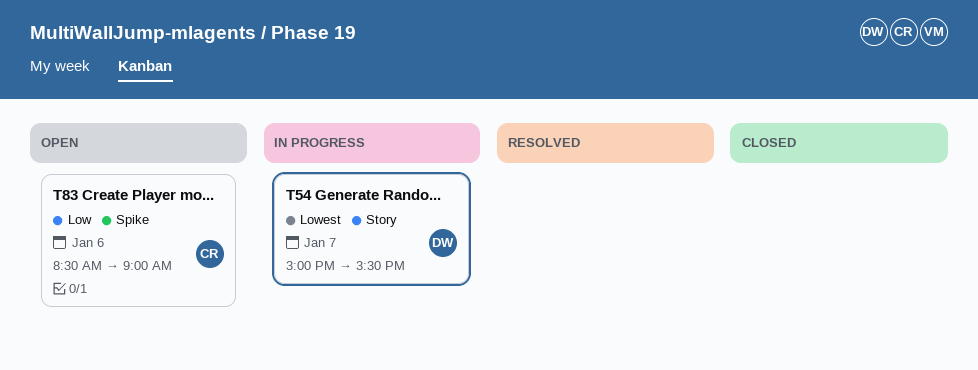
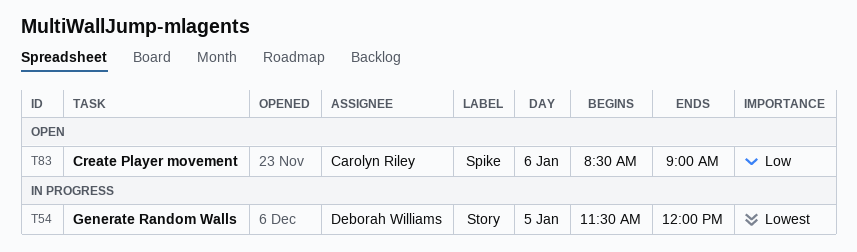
T54, day: Jan 7 -> Jan 5
T54, begins: 15:00 -> 11:30
T54, ends: 15:30 -> 12:00

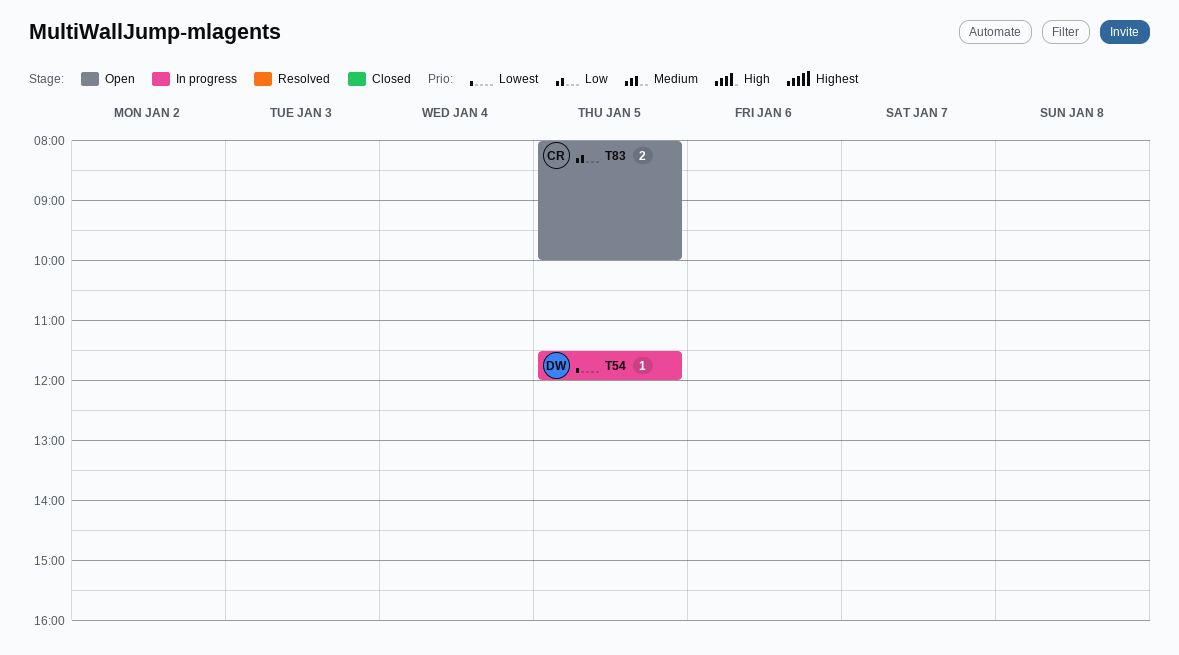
T83, day: Jan 6 -> Jan 5
T83, begins: 08:30 -> 08:00
T83, ends: 09:00 -> 10:00

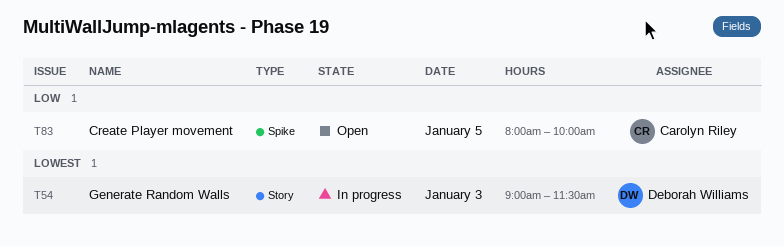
T54, day: Jan 5 -> Jan 3
T54, begins: 11:30 -> 09:00
T54, ends: 12:00 -> 11:30

